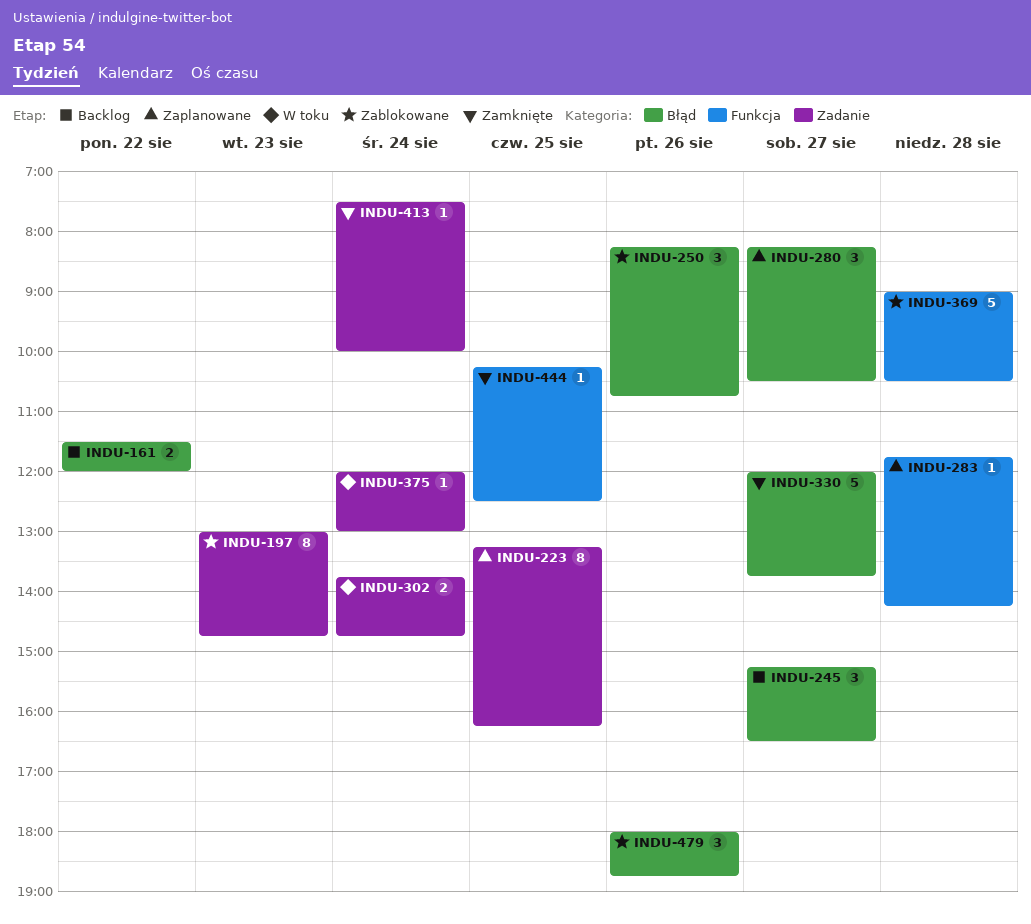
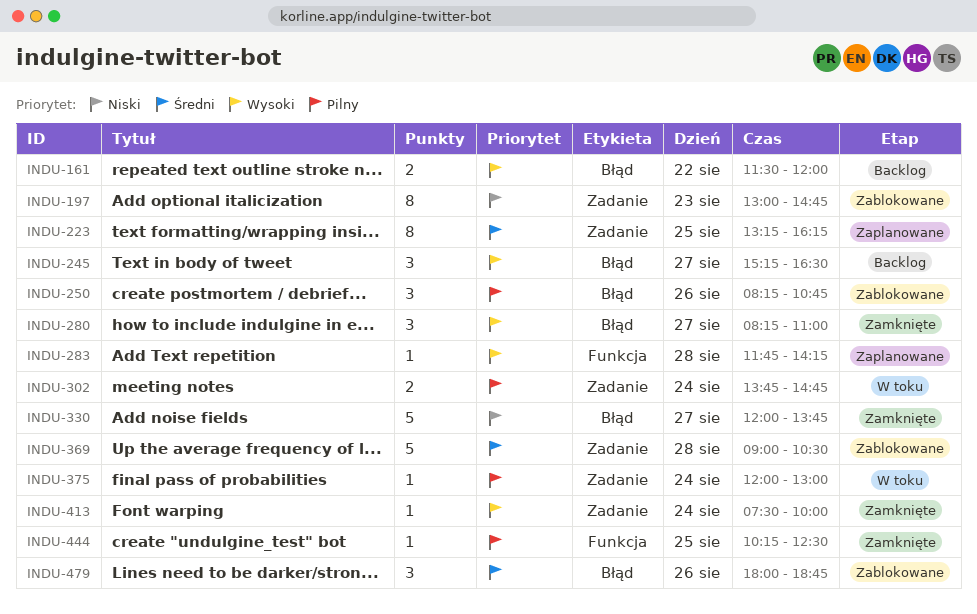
INDU-280, status: Zaplanowane -> Zamknięte
INDU-280, ends: 10:30 -> 11:00
INDU-369, label: Funkcja -> Zadanie

